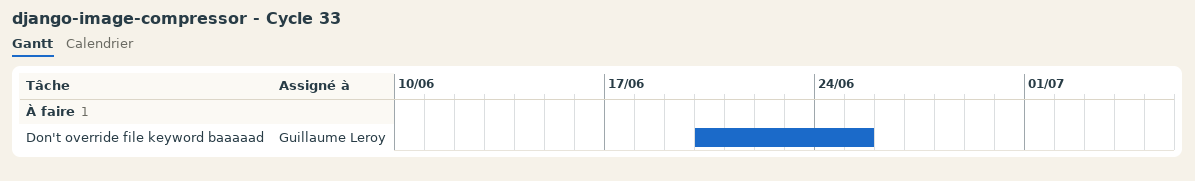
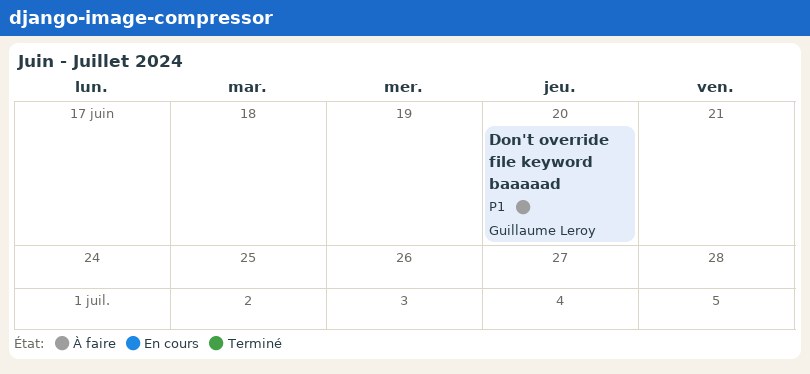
Don't override file keyword baaaaad, due: Jun 25 -> Jun 20

